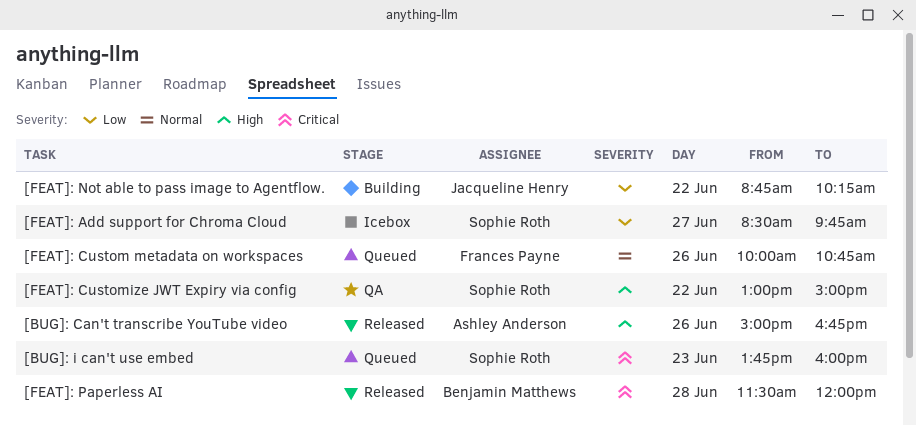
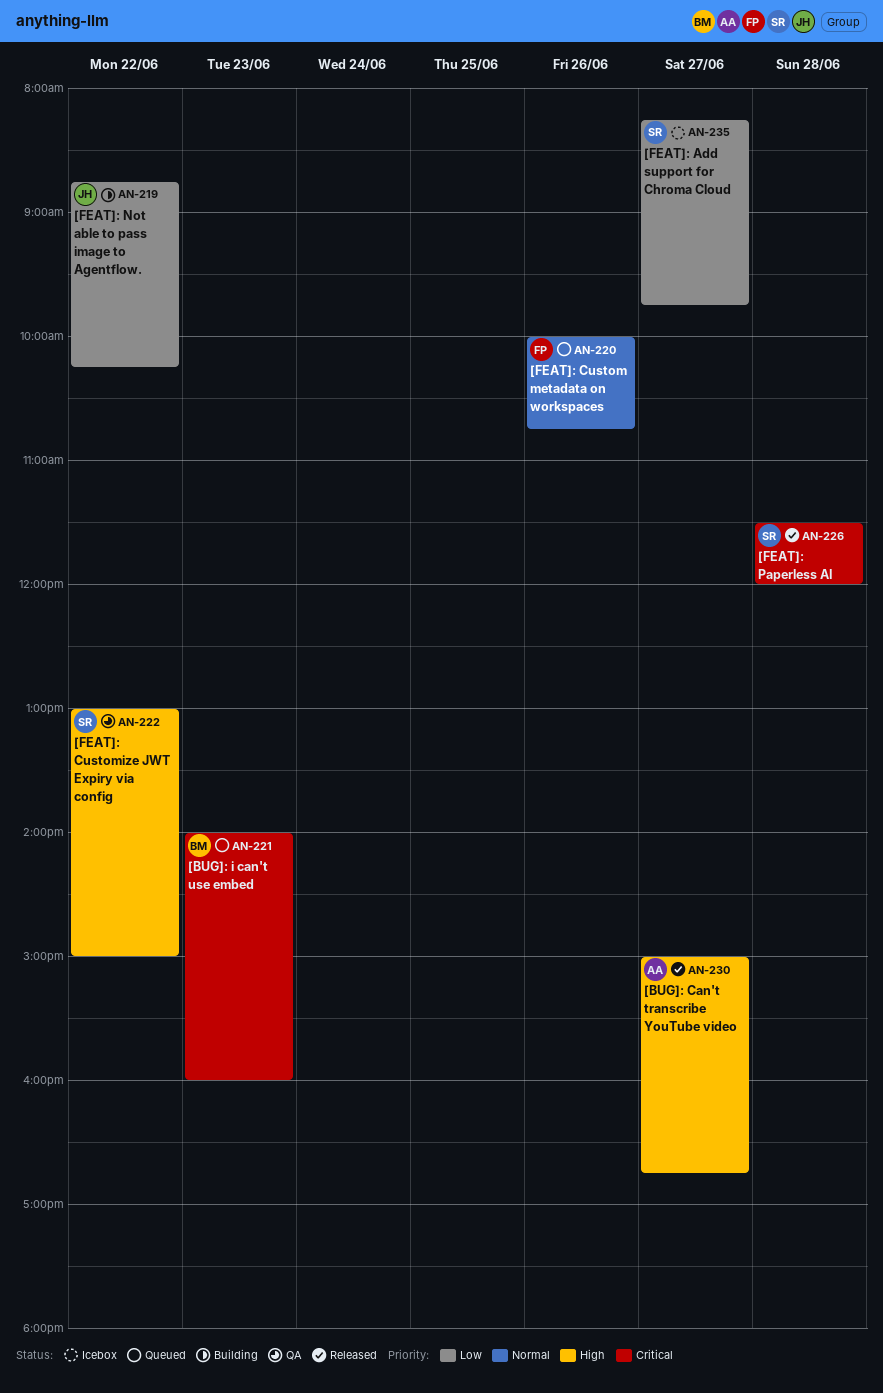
[BUG]: Can't transcribe YouTube video, day: Jun 26 -> Jun 27
[BUG]: i can't use embed, owner: Sophie Roth -> Benjamin Matthews
[BUG]: i can't use embed, begins: 13:45 -> 14:00
[FEAT]: Add support for Chroma Cloud, begins: 08:30 -> 08:15
[FEAT]: Paperless AI, owner: Benjamin Matthews -> Sophie Roth

